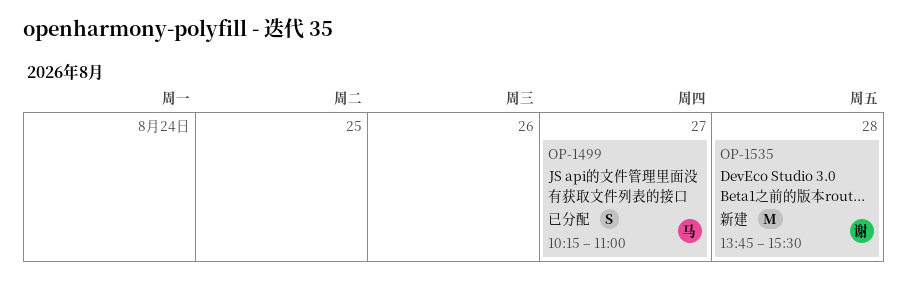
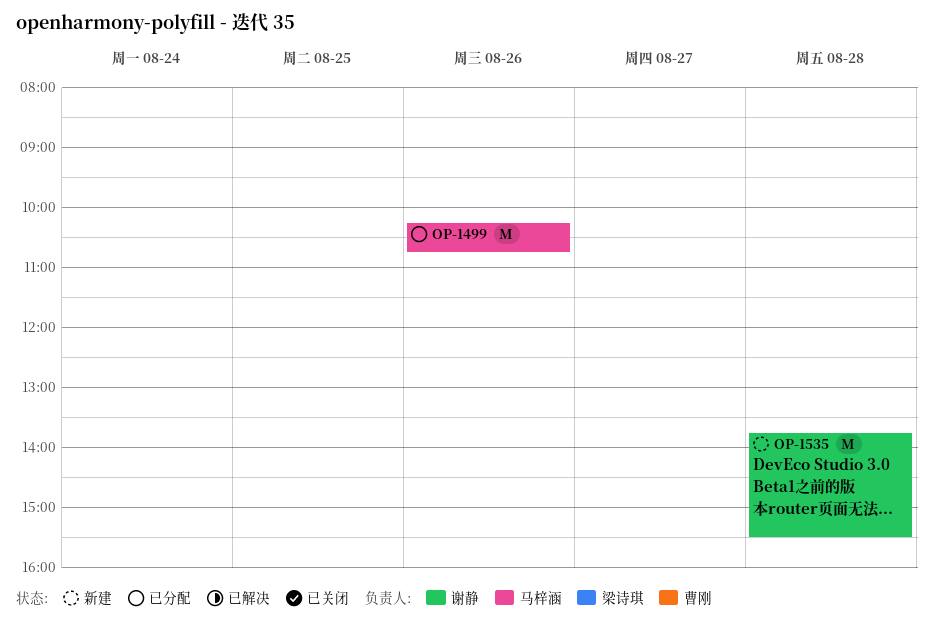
OP-1499, estimate: S -> M
OP-1499, day: Aug 27 -> Aug 26
OP-1499, ends: 11:00 -> 10:45

